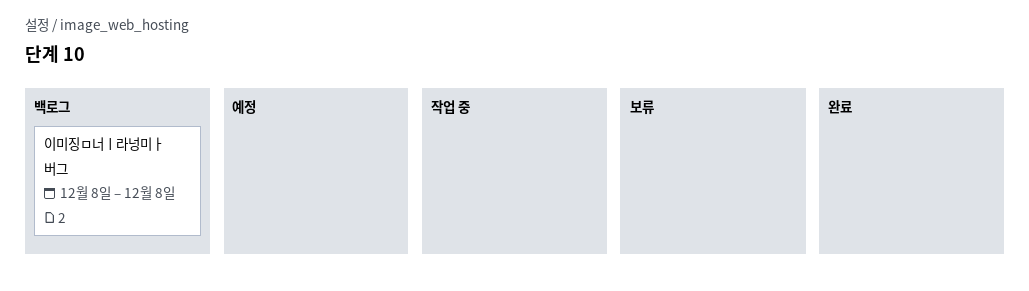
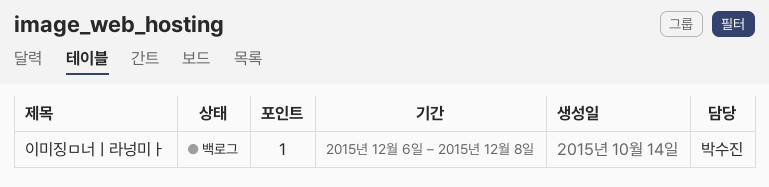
이미징ㅁ너ㅣ라넝미ㅏ, start: Dec 8 -> Dec 6

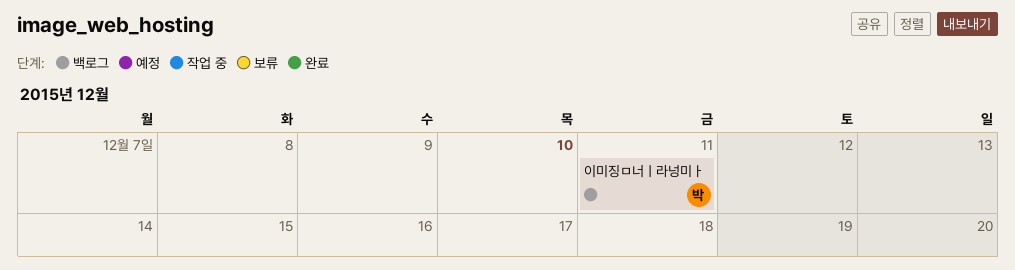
이미징ㅁ너ㅣ라넝미ㅏ, due: Dec 8 -> Dec 11

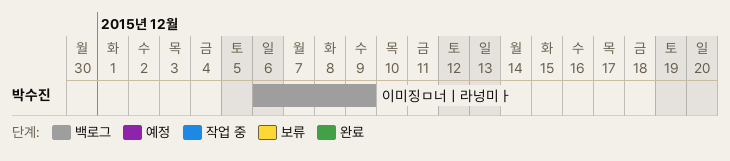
이미징ㅁ너ㅣ라넝미ㅏ, due: Dec 11 -> Dec 9

